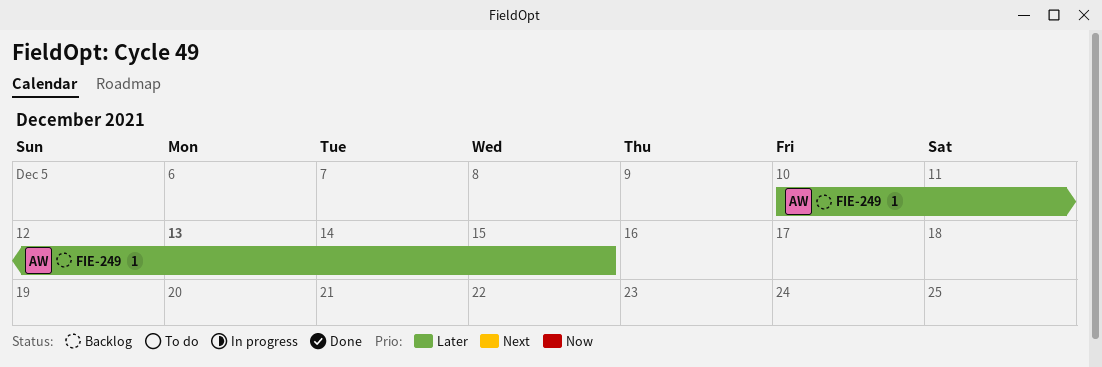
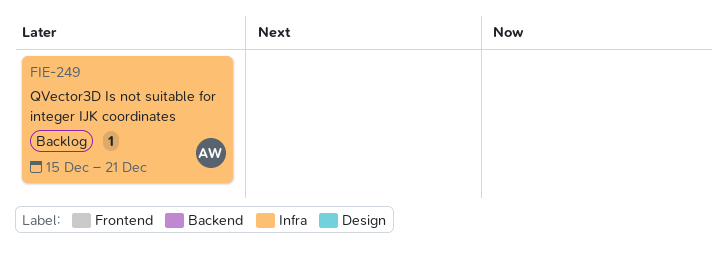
FIE-249, start: Dec 10 -> Dec 15
FIE-249, due: Dec 15 -> Dec 21

